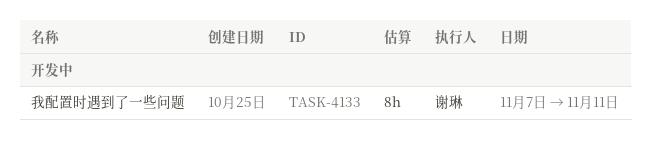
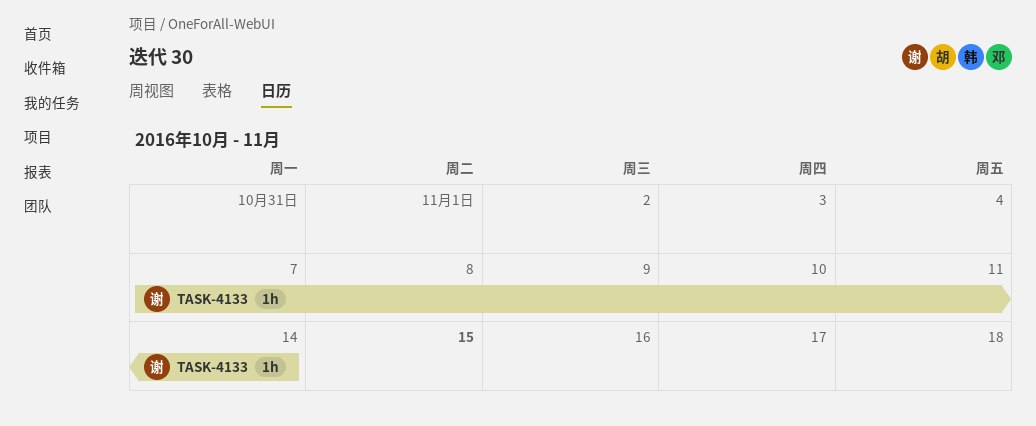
TASK-4133, estimate: 8h -> 1h
TASK-4133, due: Nov 11 -> Nov 14

